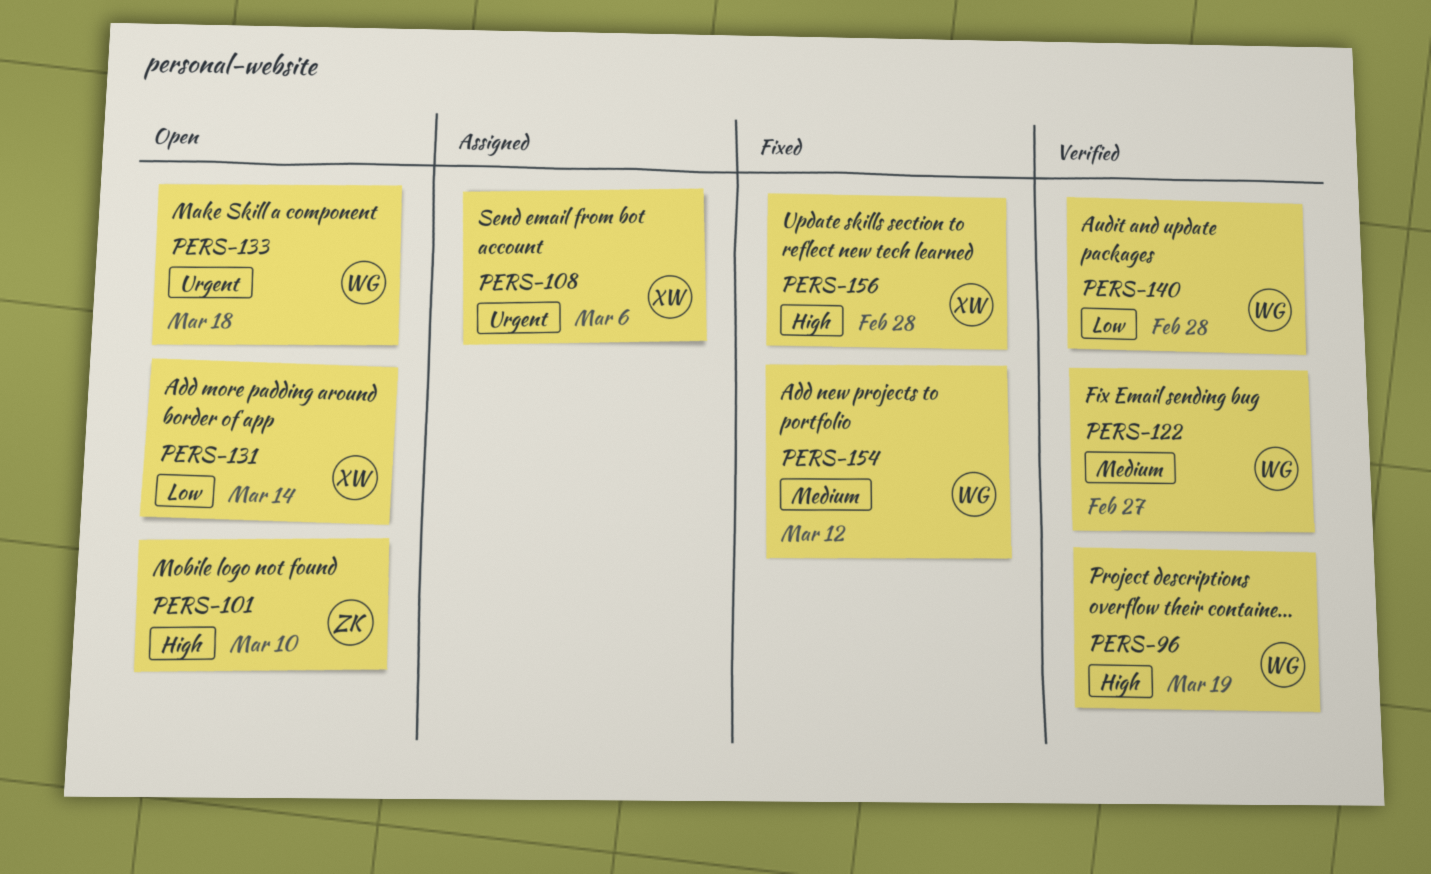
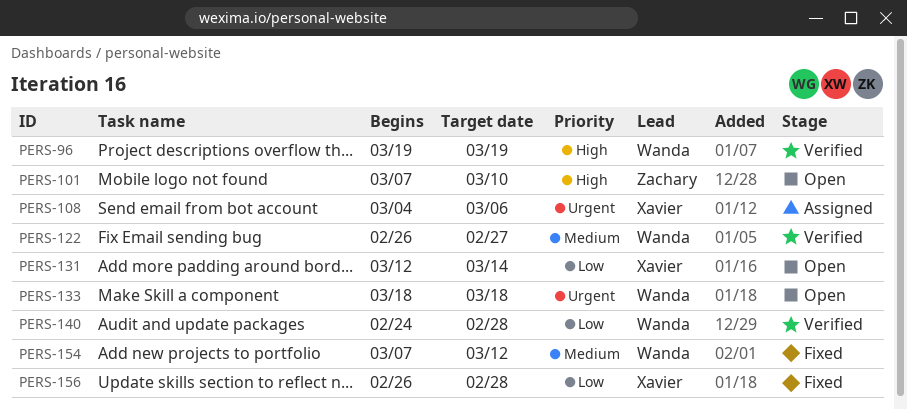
PERS-156, priority: High -> Low

